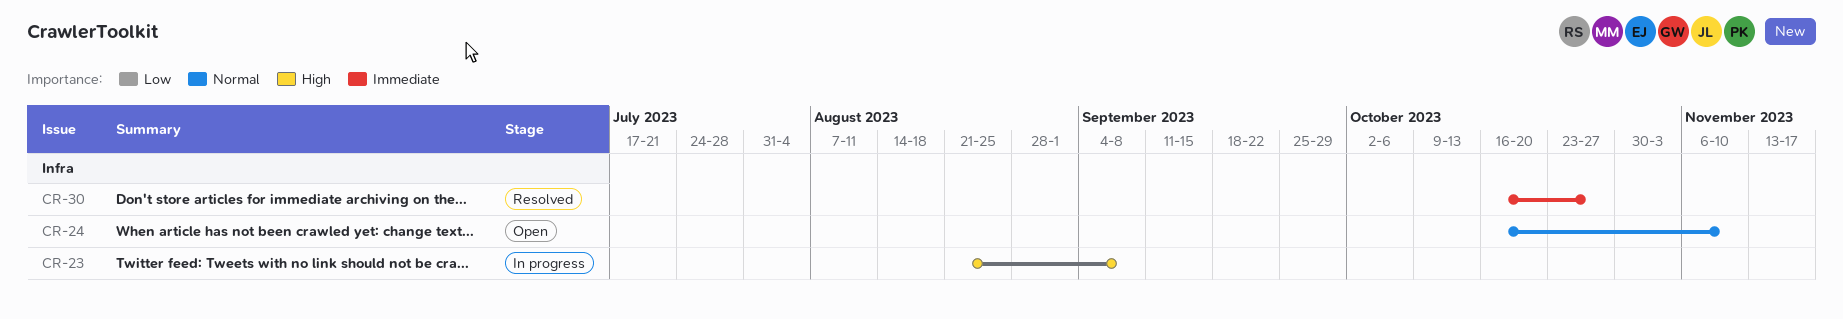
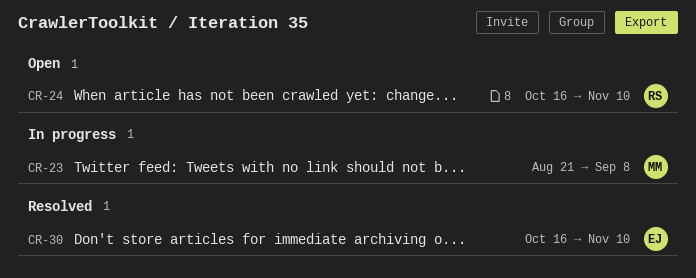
CR-30, due: Oct 27 -> Nov 10

